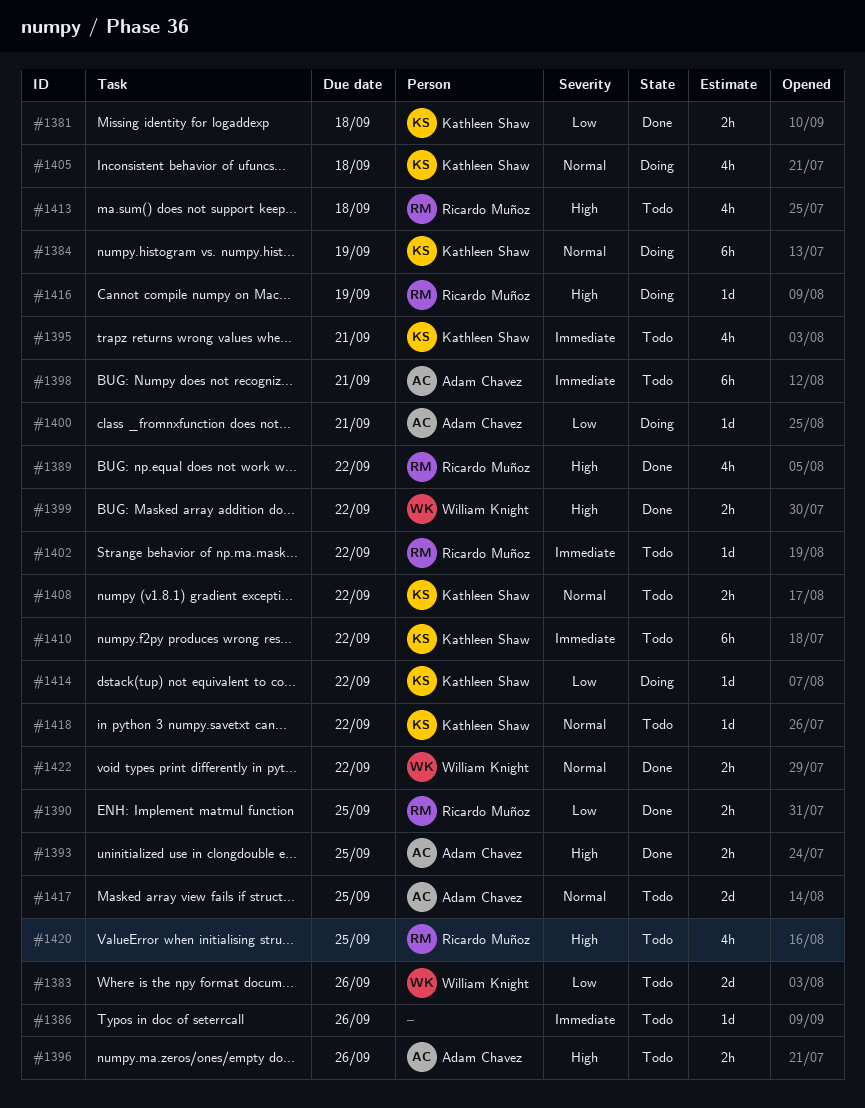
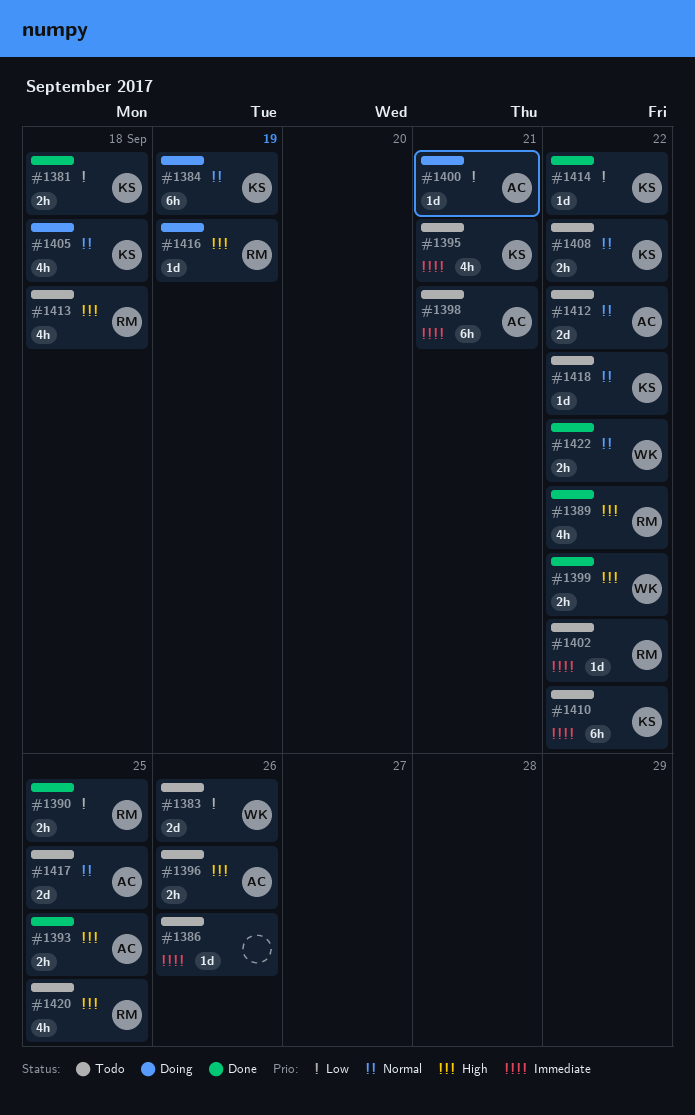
#1412: none -> present
#1414, status: Doing -> Done

